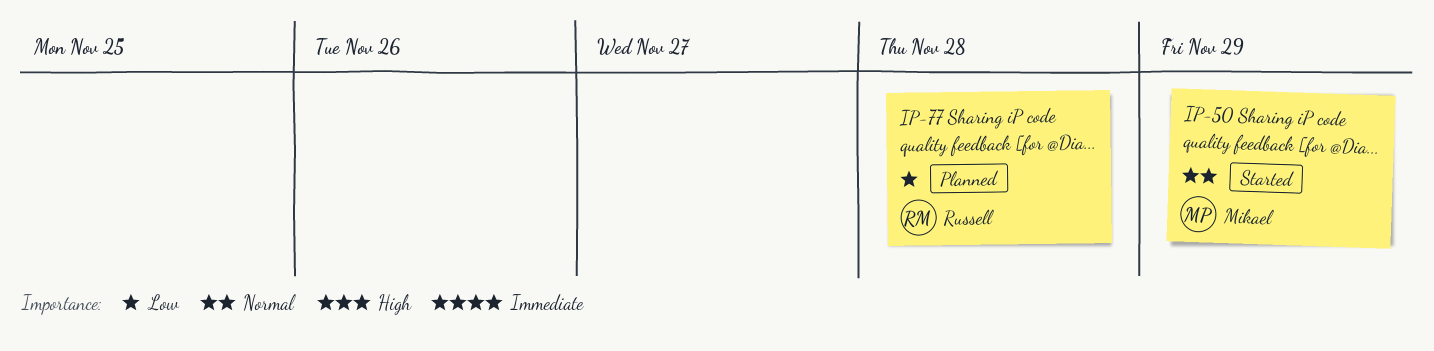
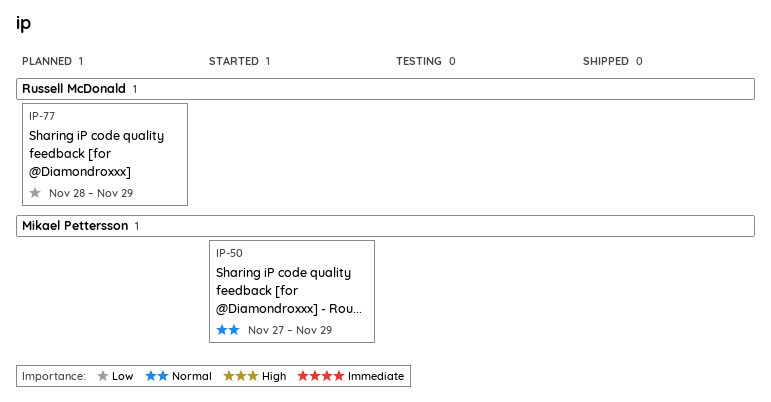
IP-77, due: Nov 28 -> Nov 29

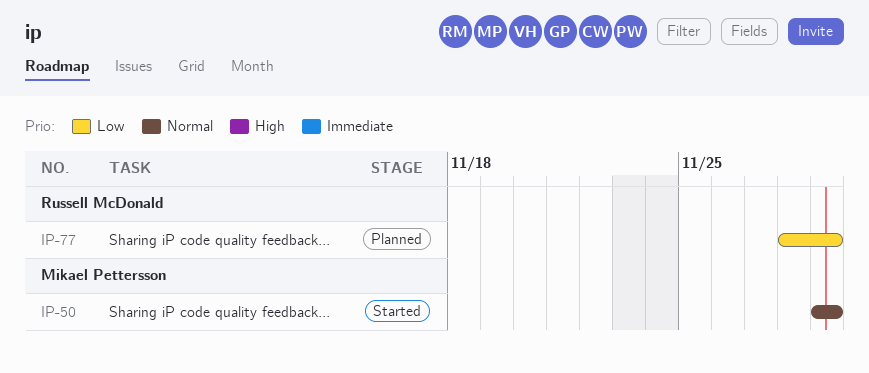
IP-50, start: Nov 27 -> Nov 29

